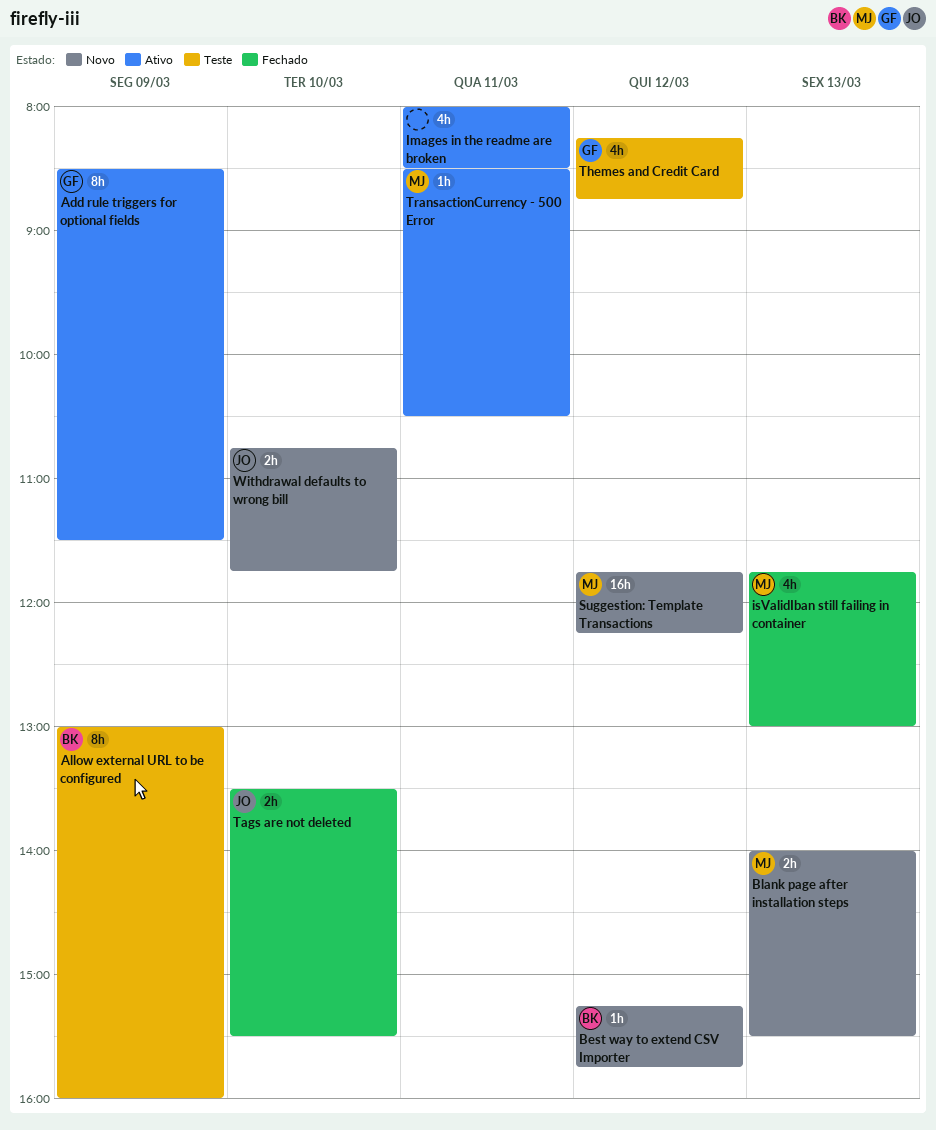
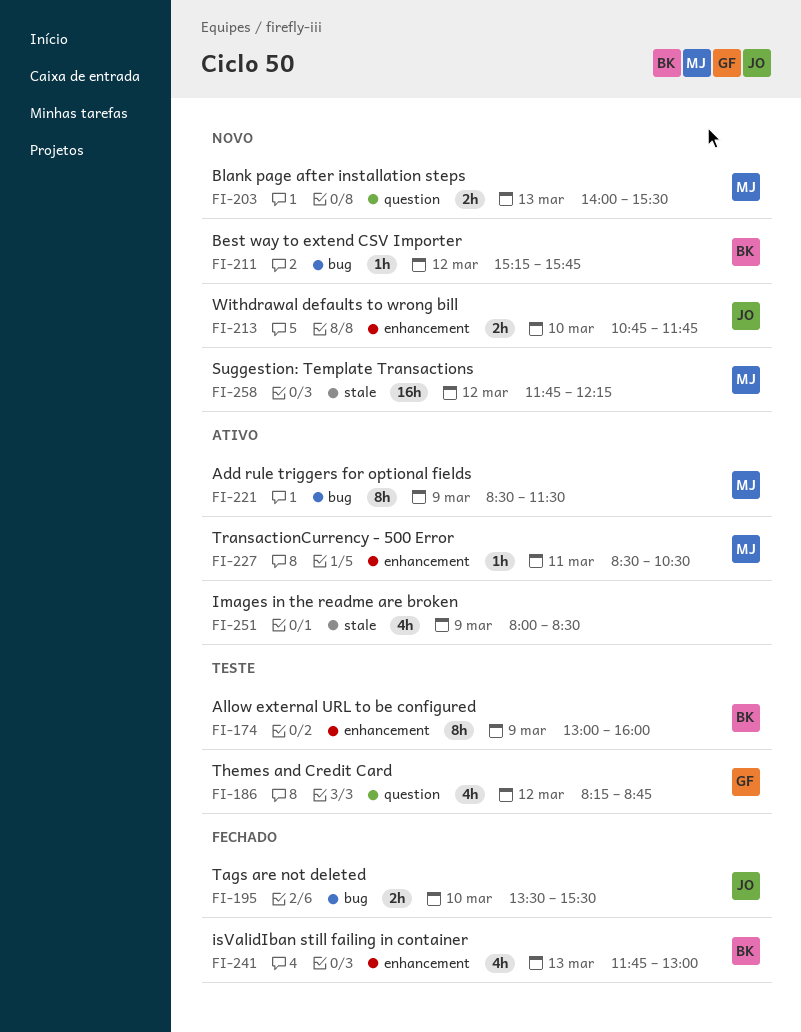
Add rule triggers for optional fields, owner: GF -> MJ
Images in the readme are broken, day: Mar 11 -> Mar 9
isValidIban still failing in container, owner: MJ -> BK

